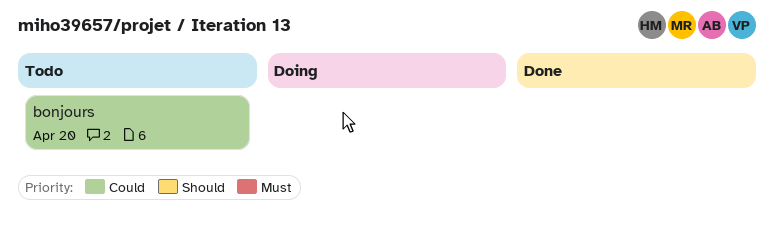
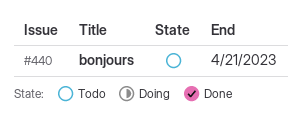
bonjours, due: Apr 20 -> Apr 21

